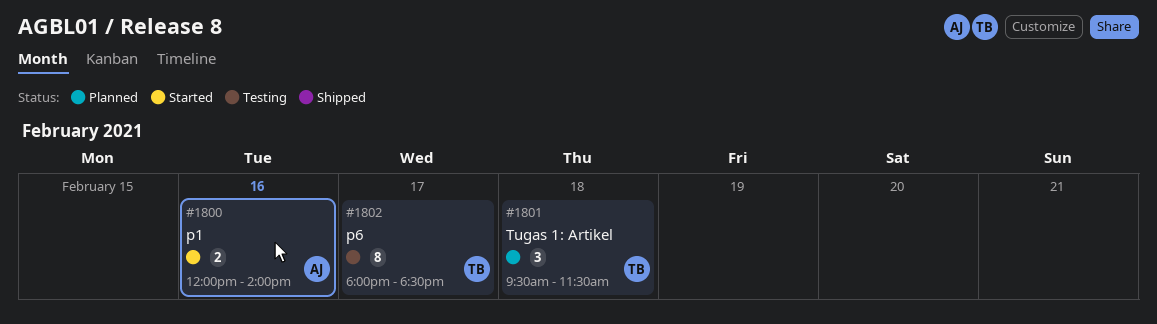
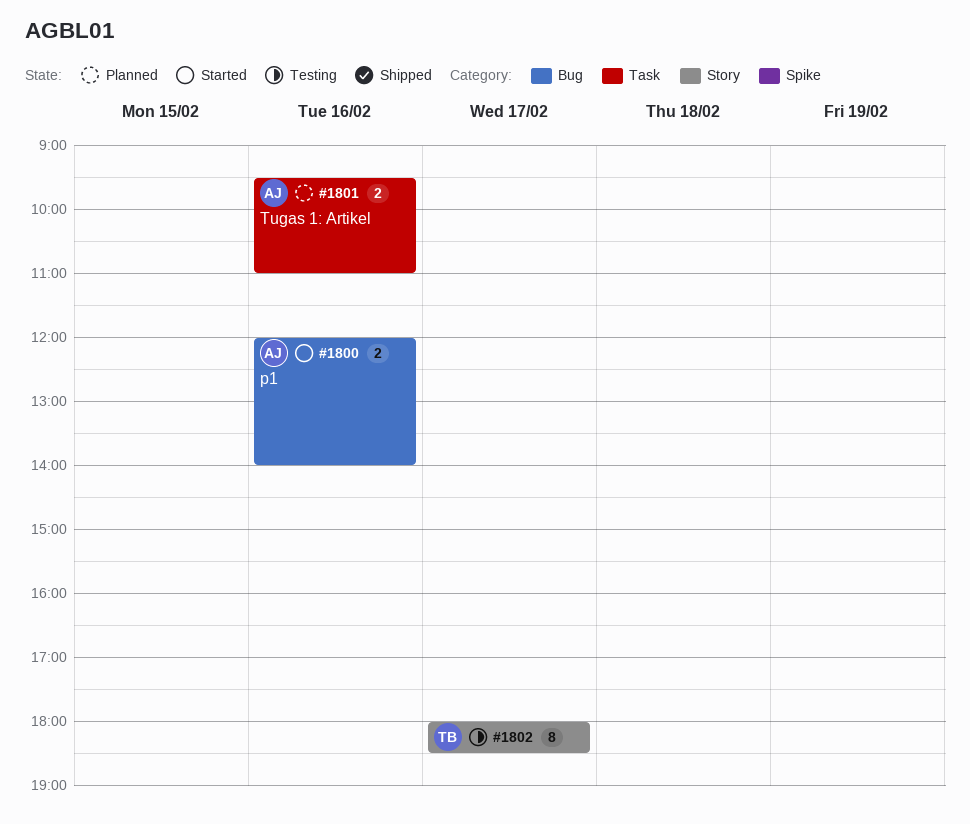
#1801, owner: TB -> AJ
#1801, estimate: 3 -> 2
#1801, day: Feb 18 -> Feb 16
#1801, ends: 11:30 -> 11:00

